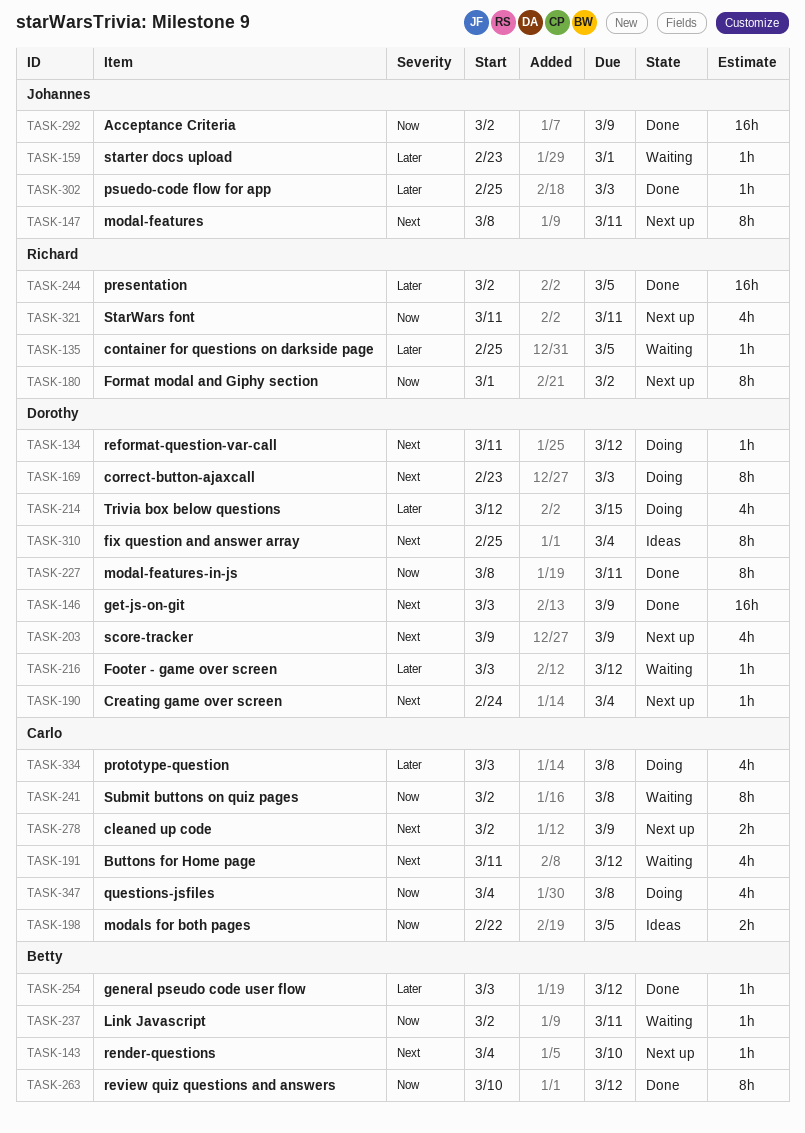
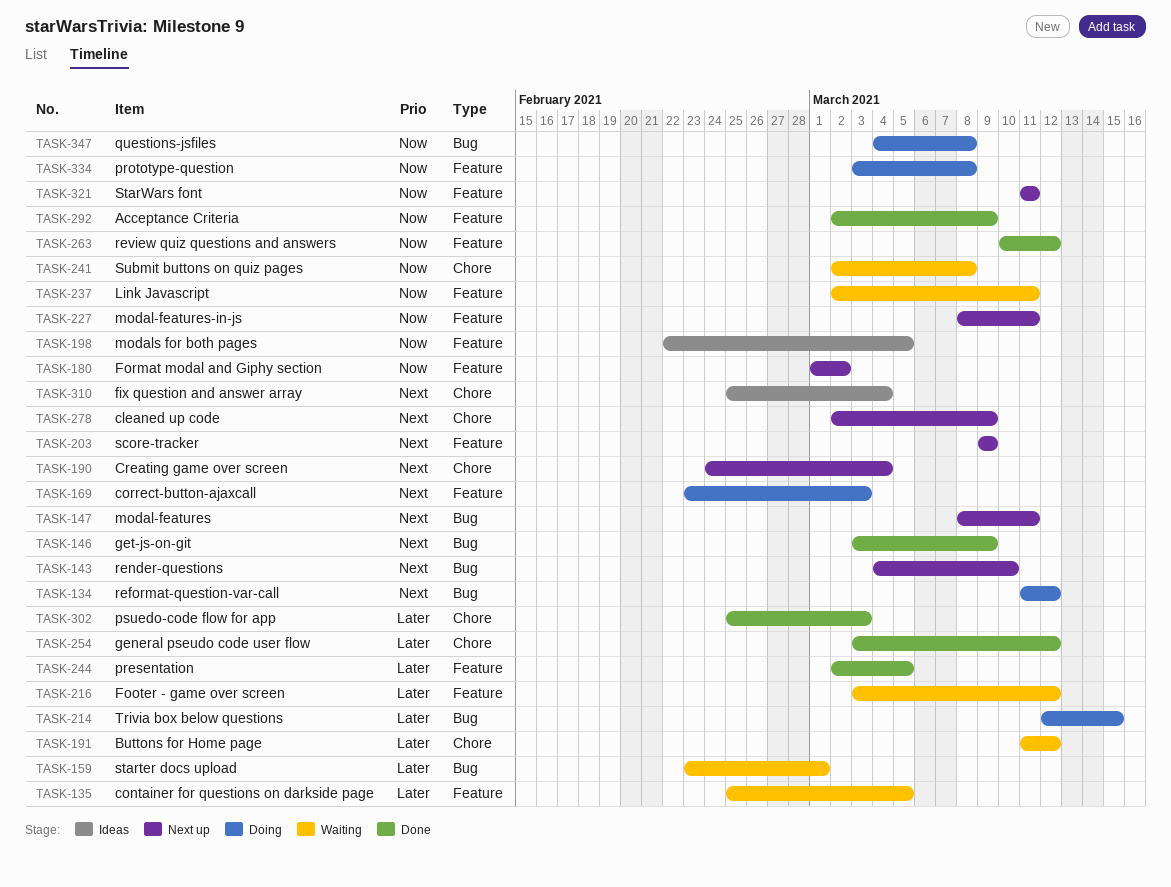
TASK-191, priority: Next -> Later
TASK-227, status: Done -> Next up
TASK-334, priority: Later -> Now

